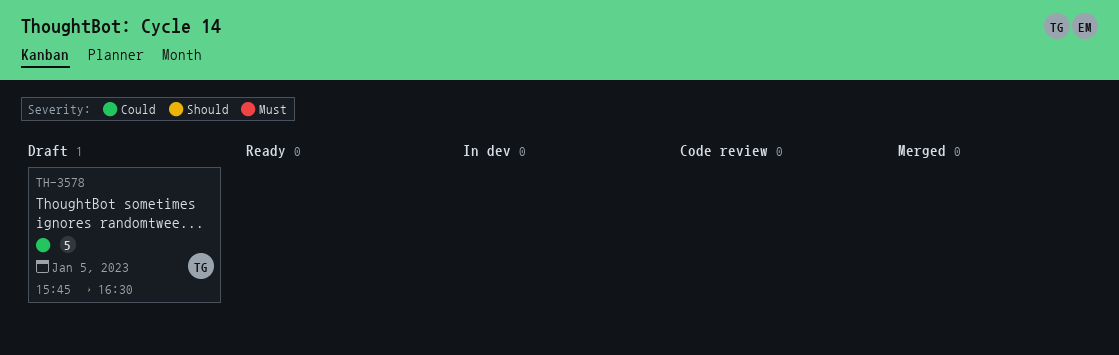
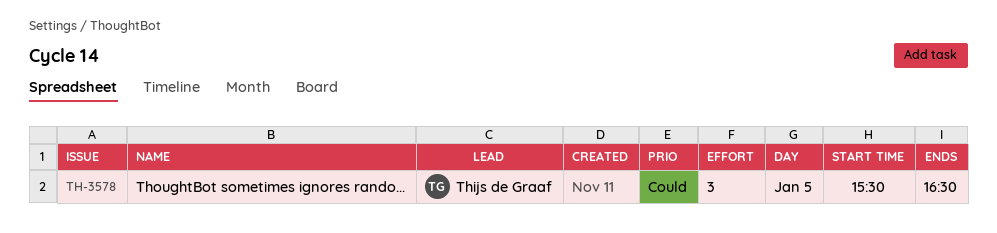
TH-3578, estimate: 5 -> 3
TH-3578, begins: 15:45 -> 15:30

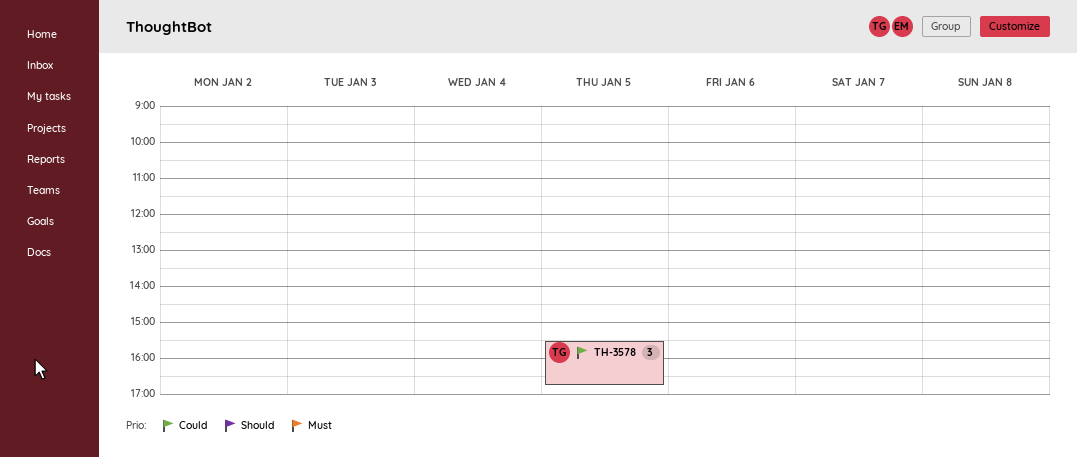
TH-3578, ends: 16:30 -> 16:45

